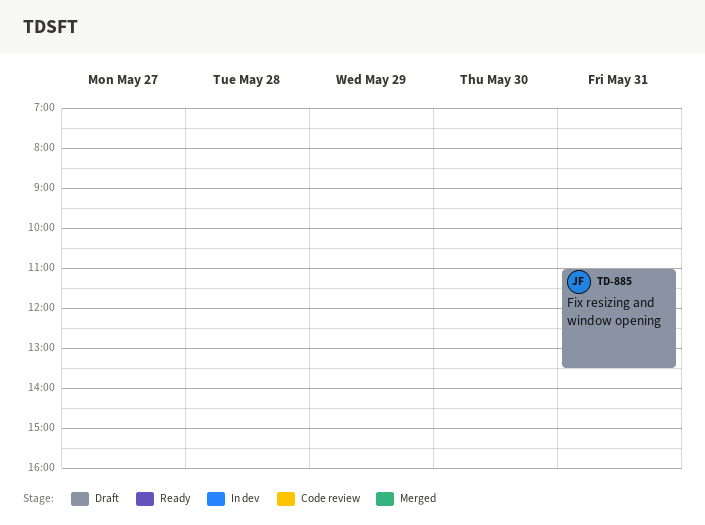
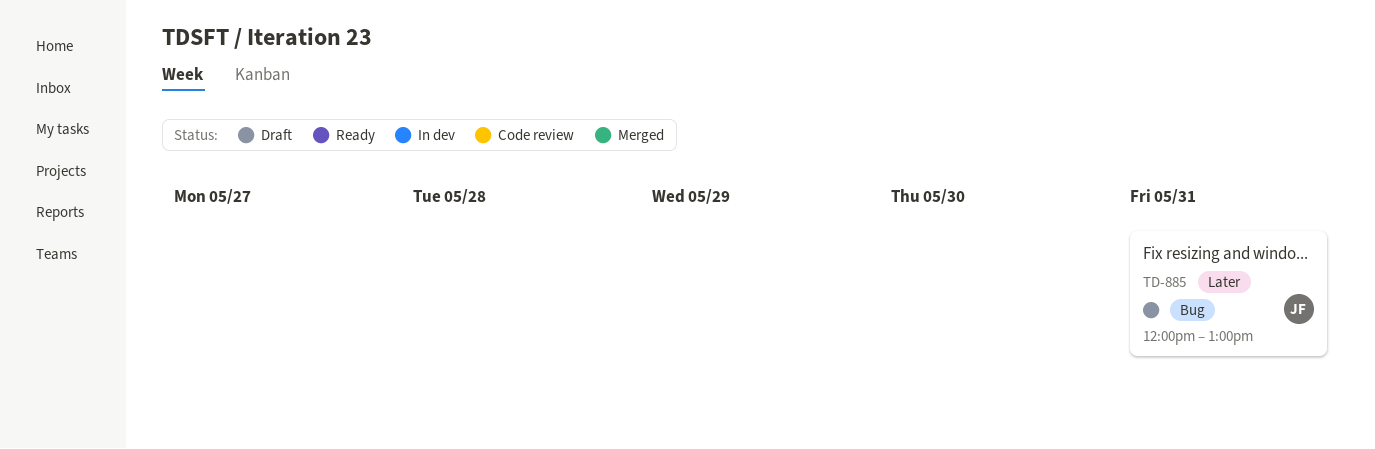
TD-885, begins: 11:00 -> 12:00
TD-885, ends: 13:30 -> 13:00

